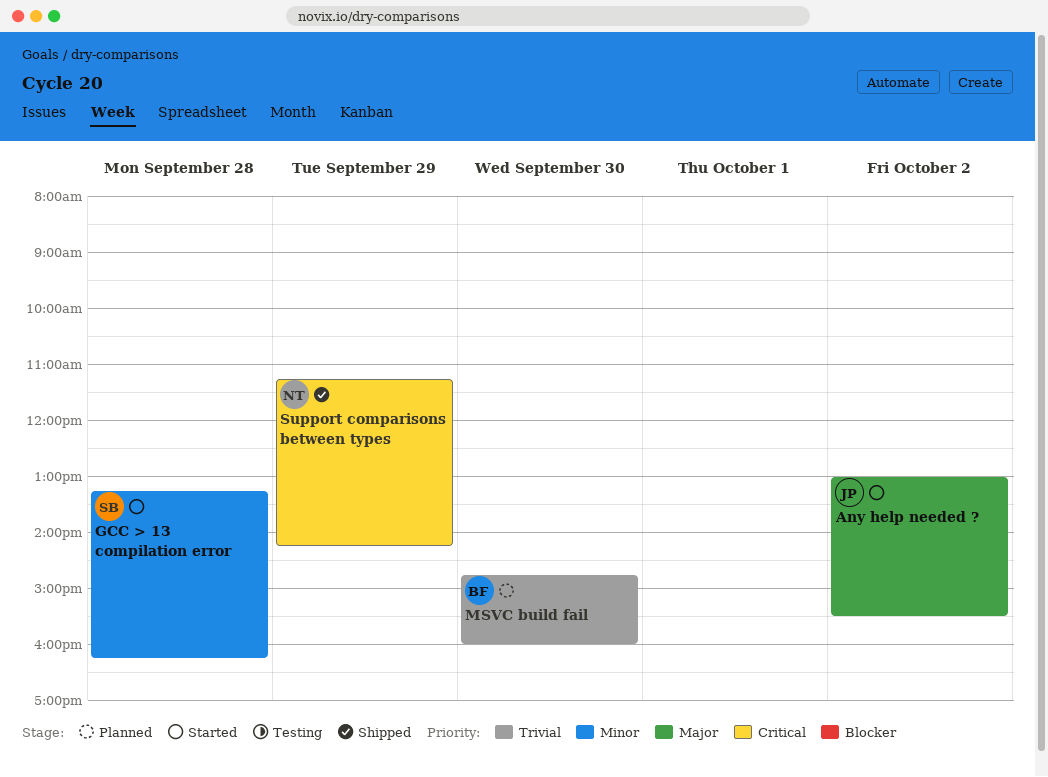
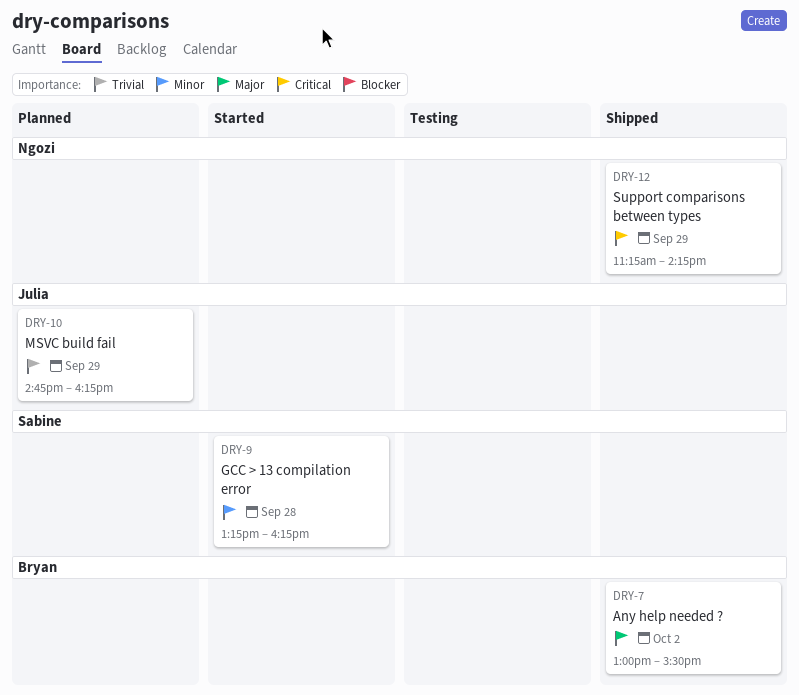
Any help needed ?, status: Started -> Shipped
Any help needed ?, owner: Julia -> Bryan
MSVC build fail, owner: Bryan -> Julia
MSVC build fail, day: Sep 30 -> Sep 29
MSVC build fail, ends: 16:00 -> 16:15

